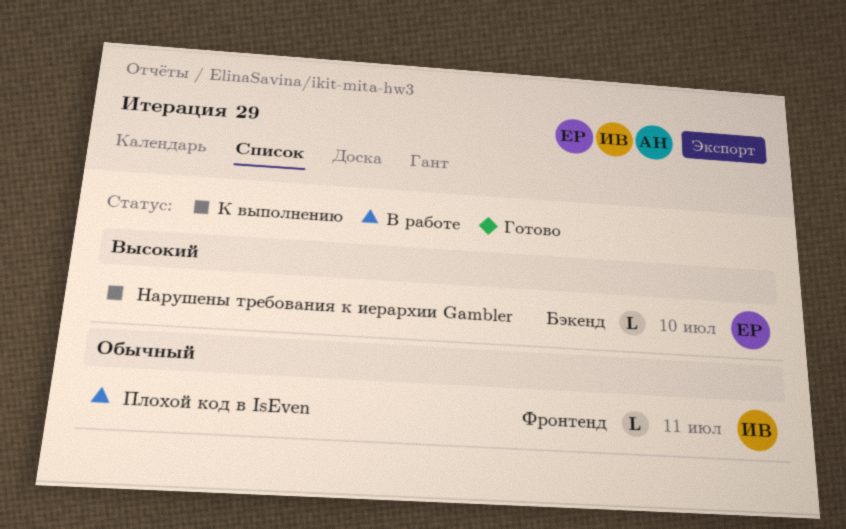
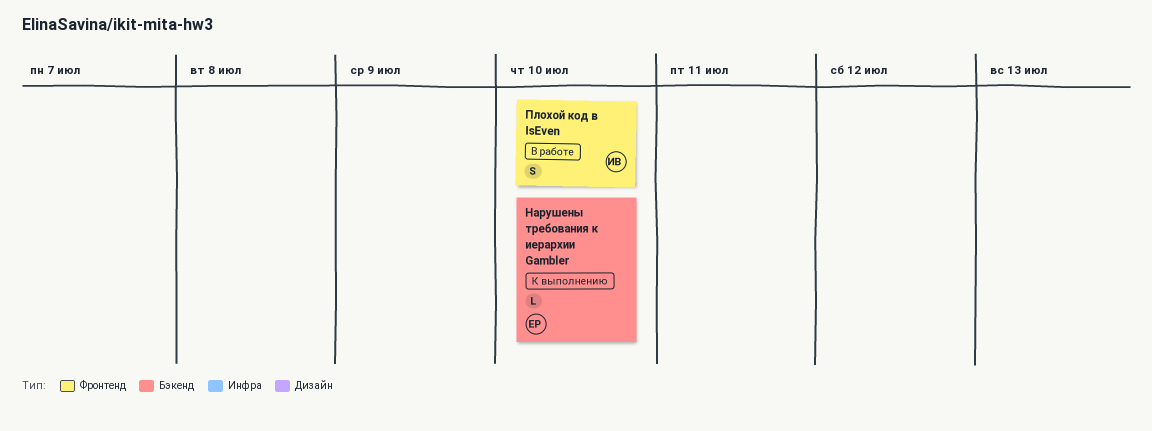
Плохой код в IsEven, estimate: L -> S
Плохой код в IsEven, due: Jul 11 -> Jul 10

